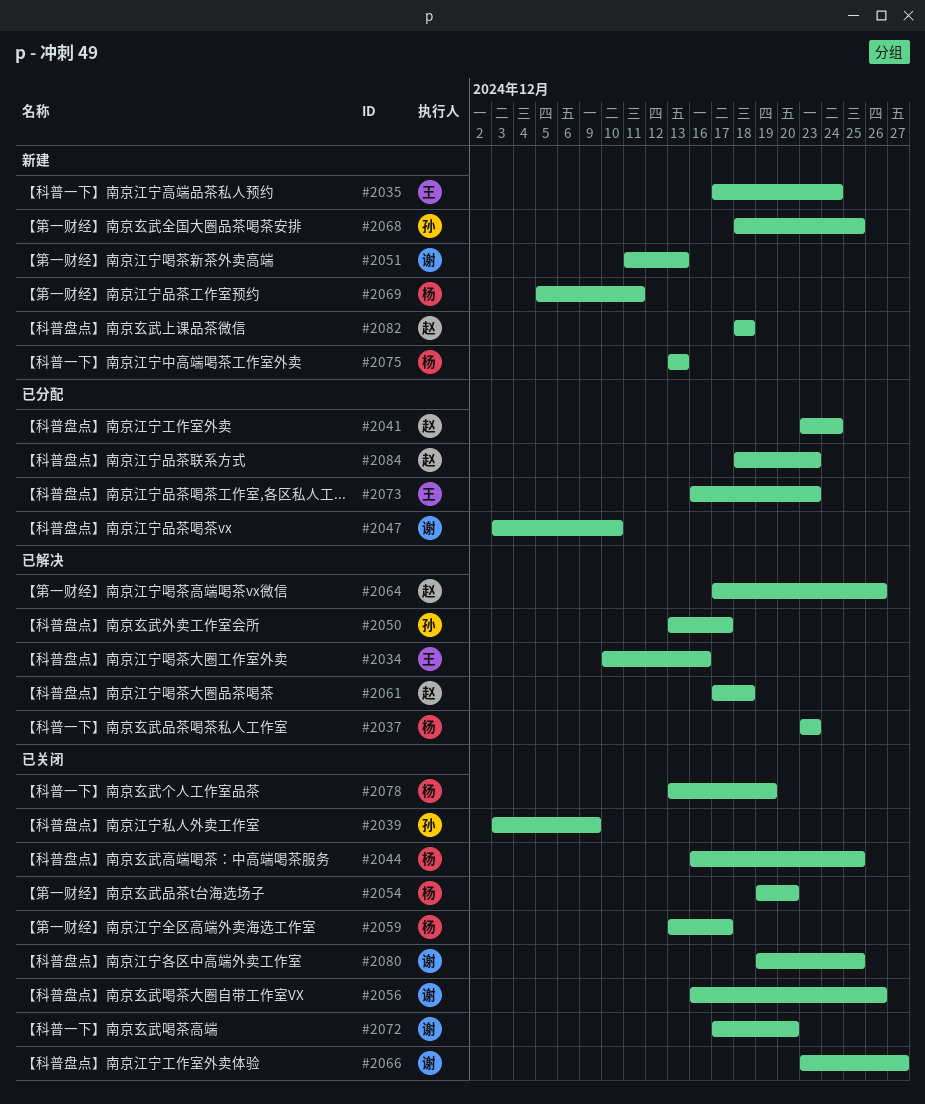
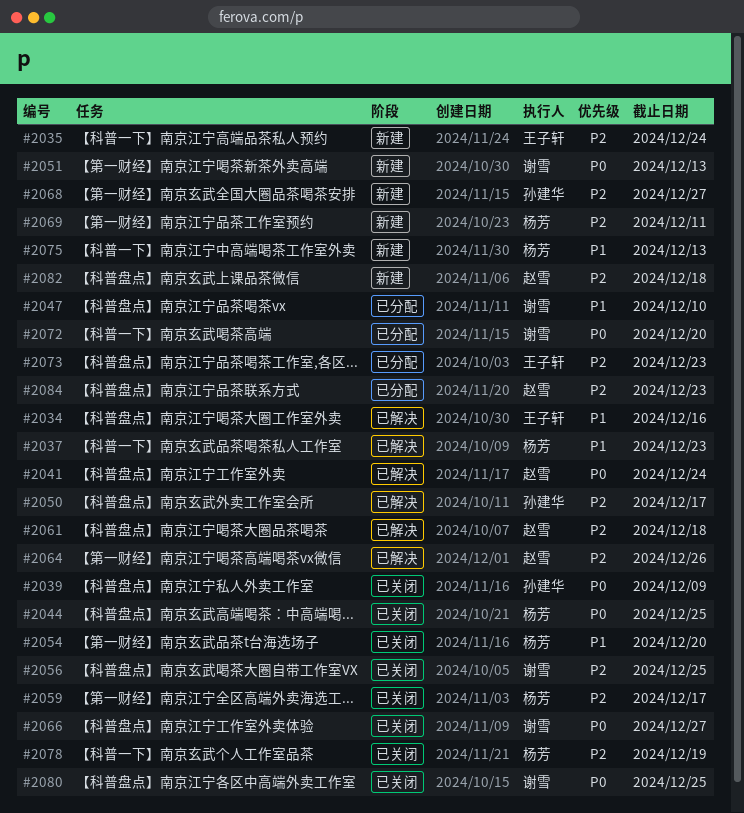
#2041, status: 已分配 -> 已解决
#2056, due: Dec 26 -> Dec 25
#2068, due: Dec 25 -> Dec 27
#2072, status: 已关闭 -> 已分配

